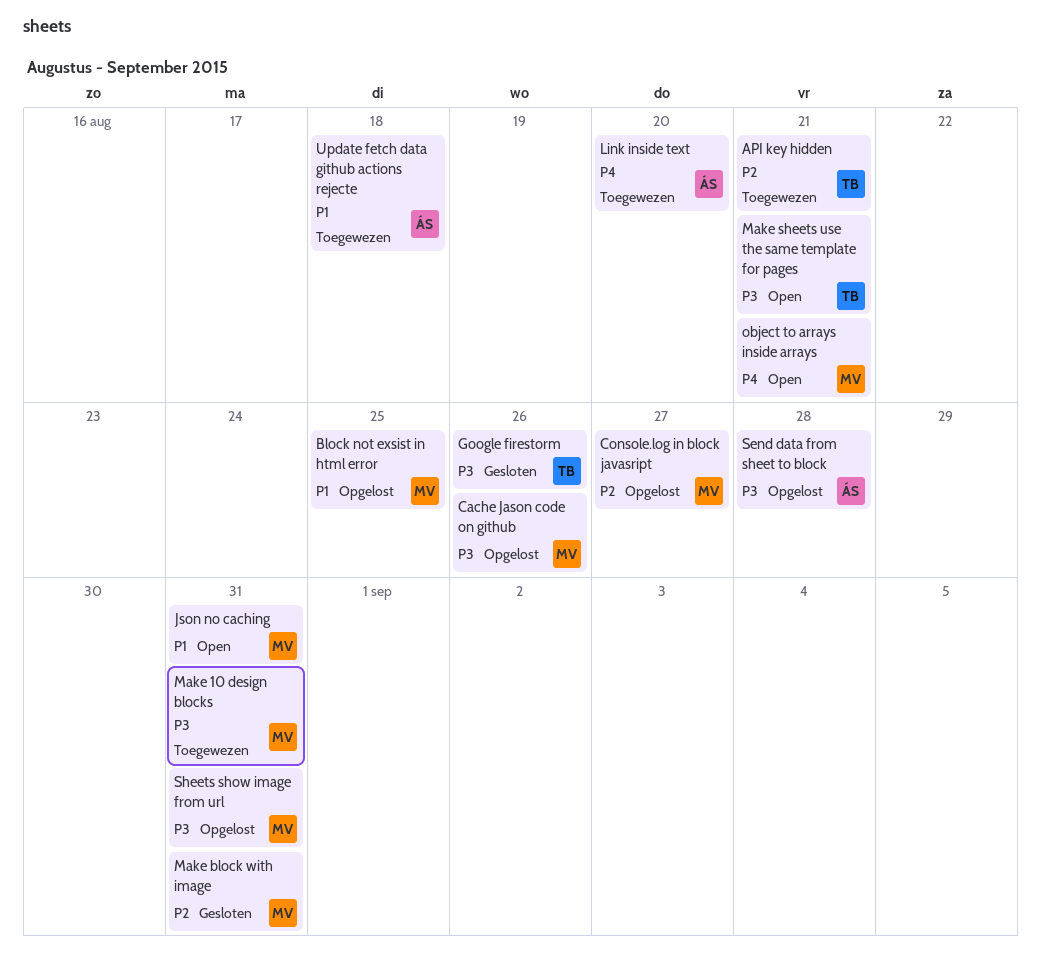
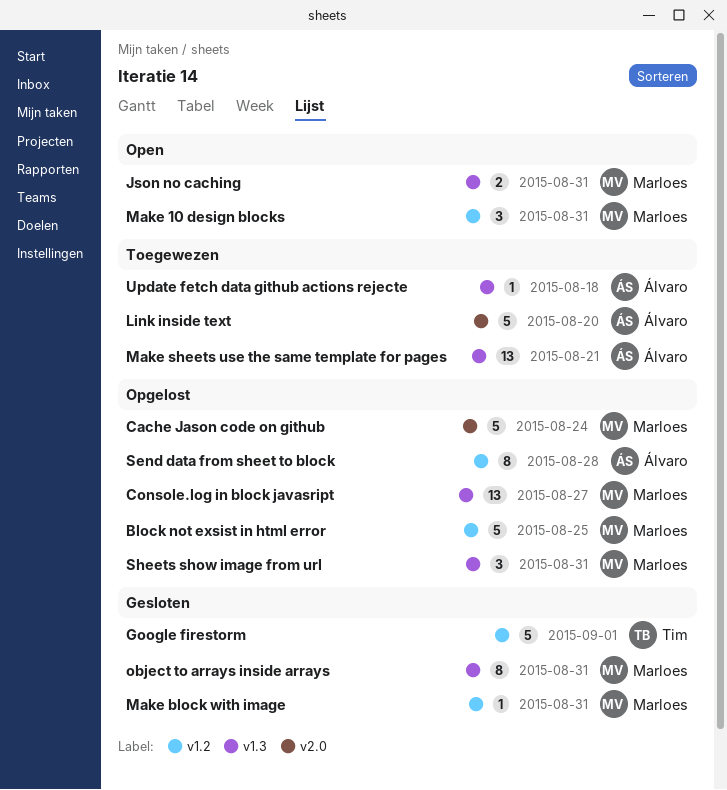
API key hidden: present -> none
Cache Jason code on github, due: Aug 26 -> Aug 24
Google firestorm, due: Aug 26 -> Sep 1
Make 10 design blocks, status: Toegewezen -> Open
Make sheets use the same template for pages, status: Open -> Toegewezen
Make sheets use the same template for pages, owner: Tim -> Álvaro
object to arrays inside arrays, status: Open -> Gesloten
object to arrays inside arrays, due: Aug 21 -> Aug 31

